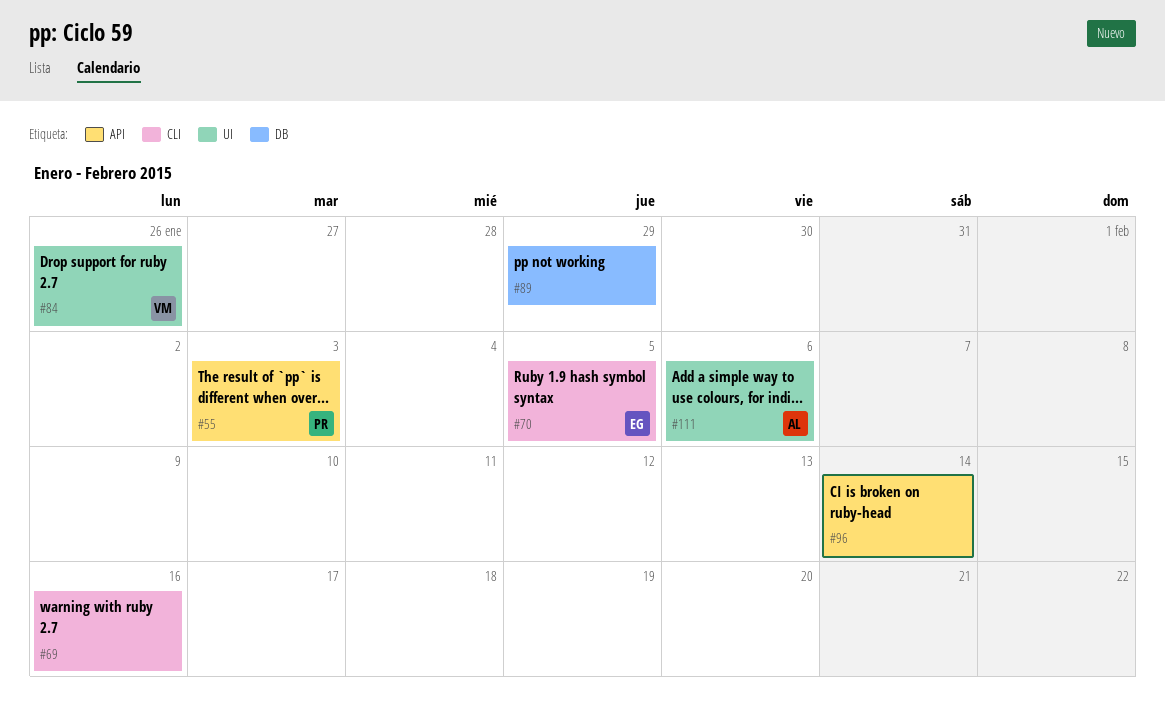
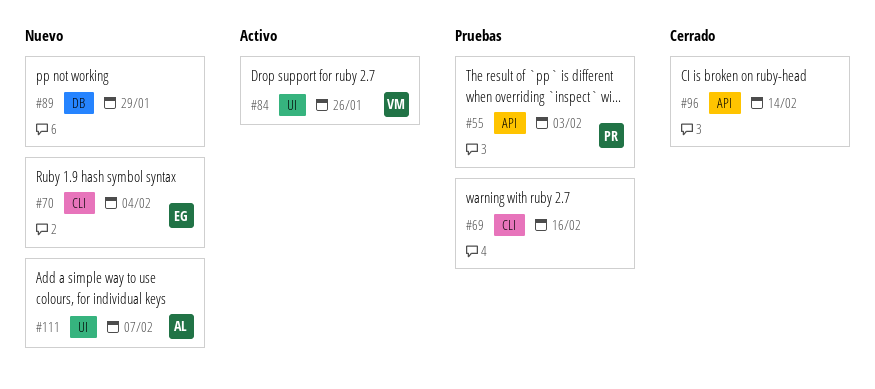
#70, due: Feb 5 -> Feb 4
#111, due: Feb 6 -> Feb 7

